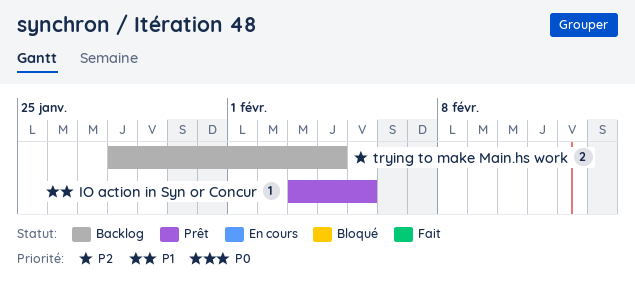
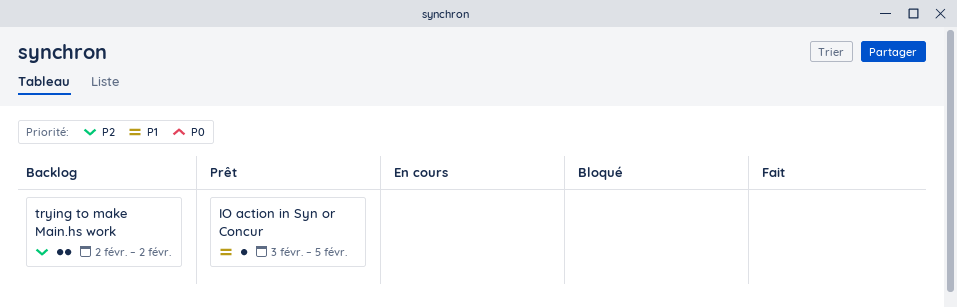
trying to make Main.hs work, start: Jan 28 -> Feb 2
trying to make Main.hs work, due: Feb 4 -> Feb 2

